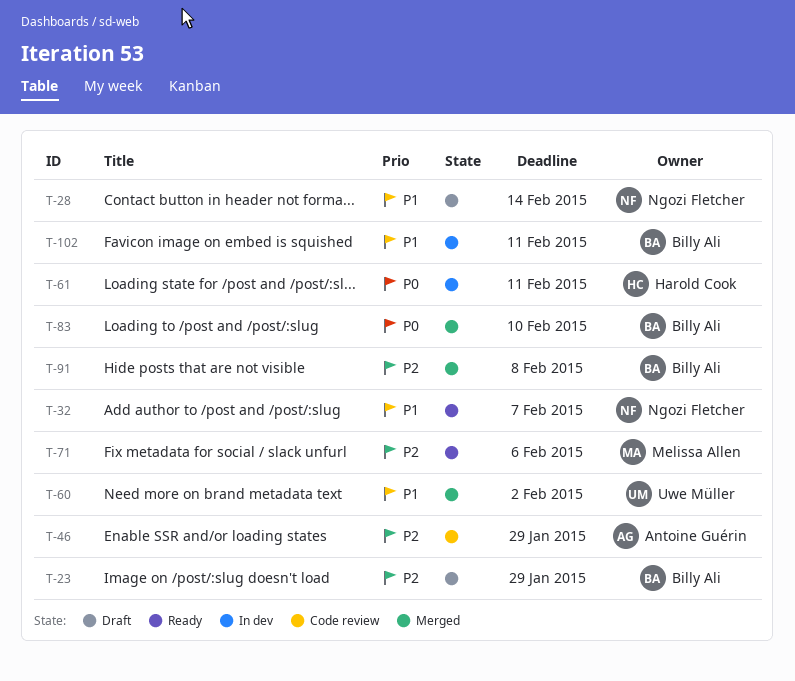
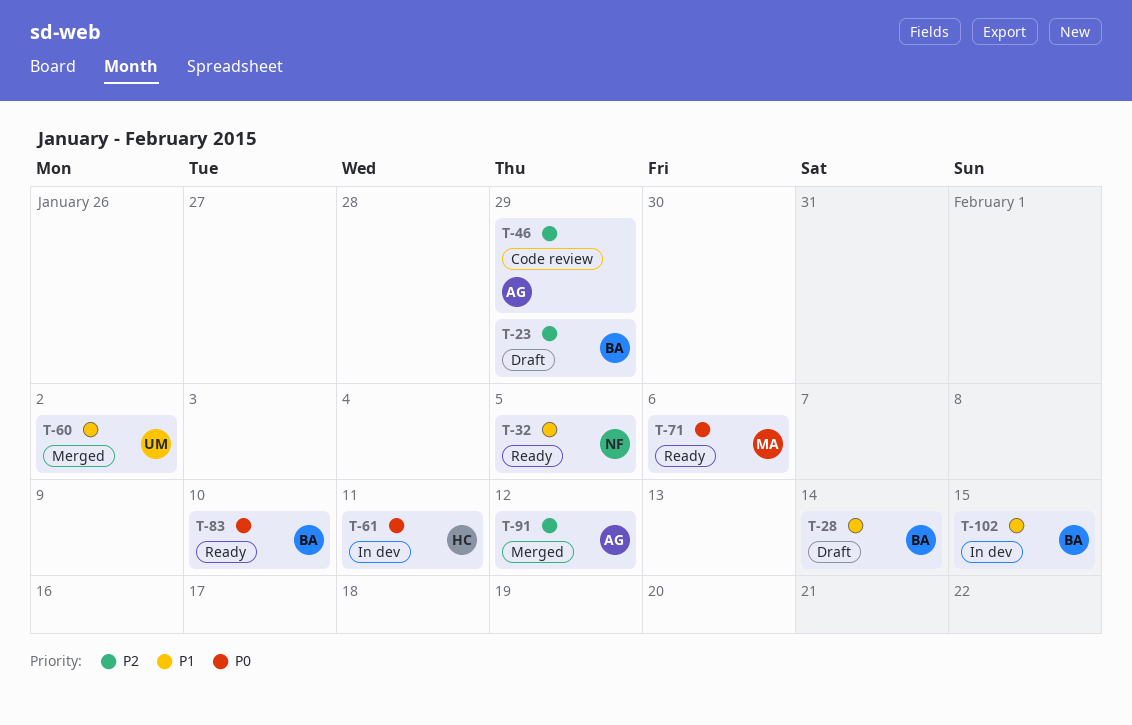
T-28, owner: Ngozi Fletcher -> Billy Ali
T-32, due: Feb 7 -> Feb 5
T-71, priority: P2 -> P0
T-83, status: Merged -> Ready
T-91, owner: Billy Ali -> Antoine Guérin
T-91, due: Feb 8 -> Feb 12
T-102, due: Feb 11 -> Feb 15

